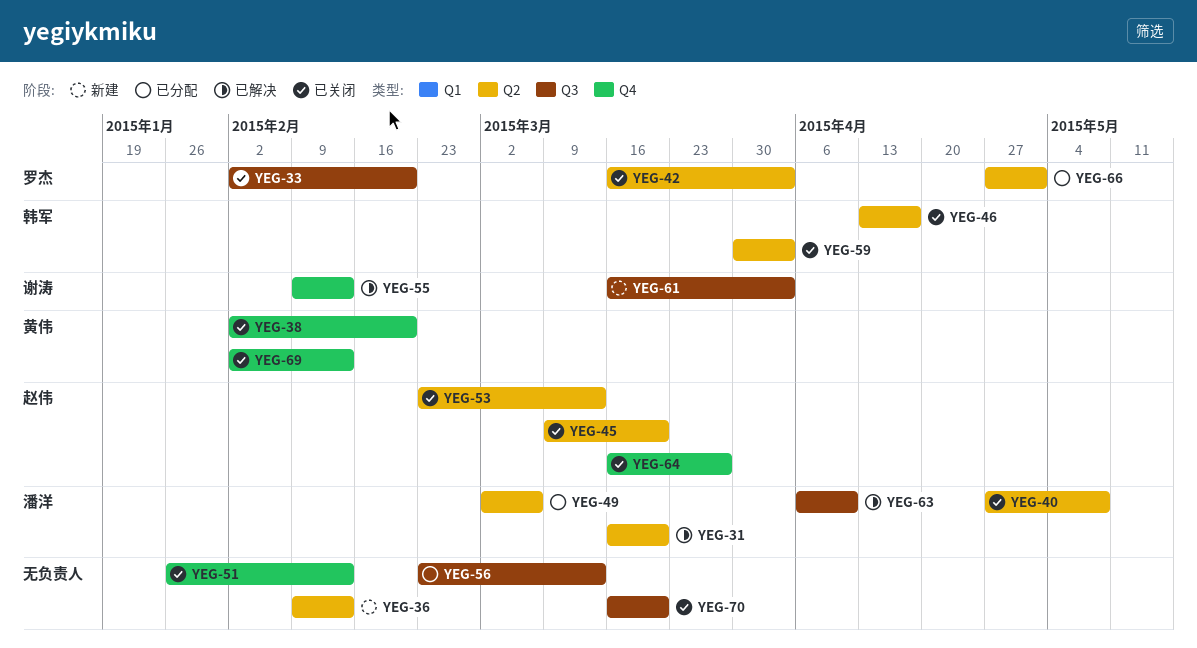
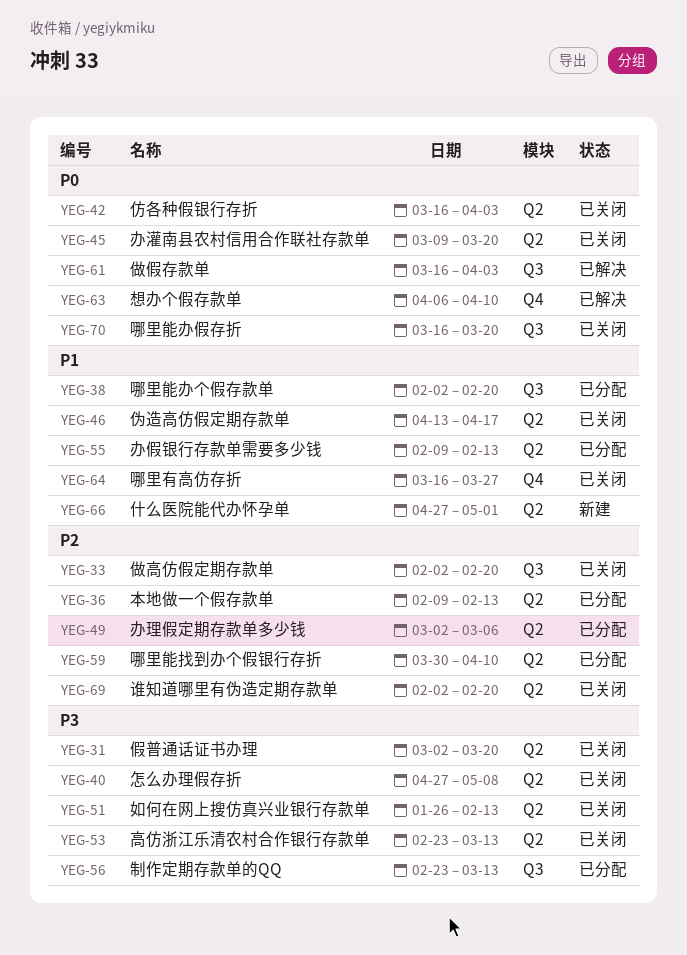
YEG-31, status: 已解决 -> 已关闭
YEG-31, start: Mar 16 -> Mar 2
YEG-36, status: 新建 -> 已分配
YEG-38, status: 已关闭 -> 已分配
YEG-38, label: Q4 -> Q3
YEG-51, label: Q4 -> Q2
YEG-55, status: 已解决 -> 已分配
YEG-55, label: Q4 -> Q2
YEG-59, status: 已关闭 -> 已分配
YEG-59, due: Apr 3 -> Apr 10
YEG-61, status: 新建 -> 已解决
YEG-63, label: Q3 -> Q4
YEG-66, status: 已分配 -> 新建
YEG-69, label: Q4 -> Q2
YEG-69, due: Feb 13 -> Feb 20

